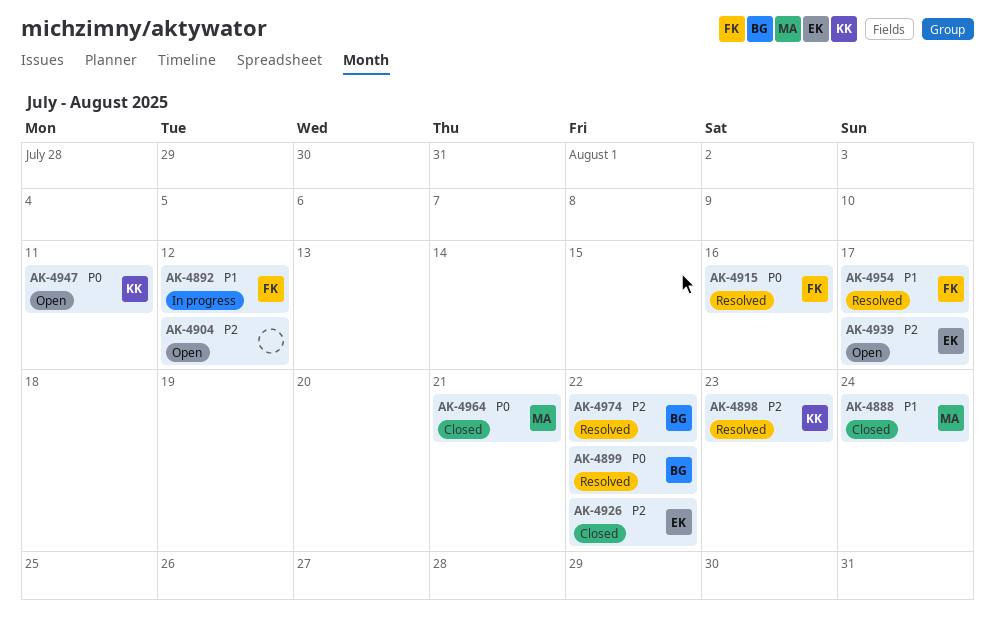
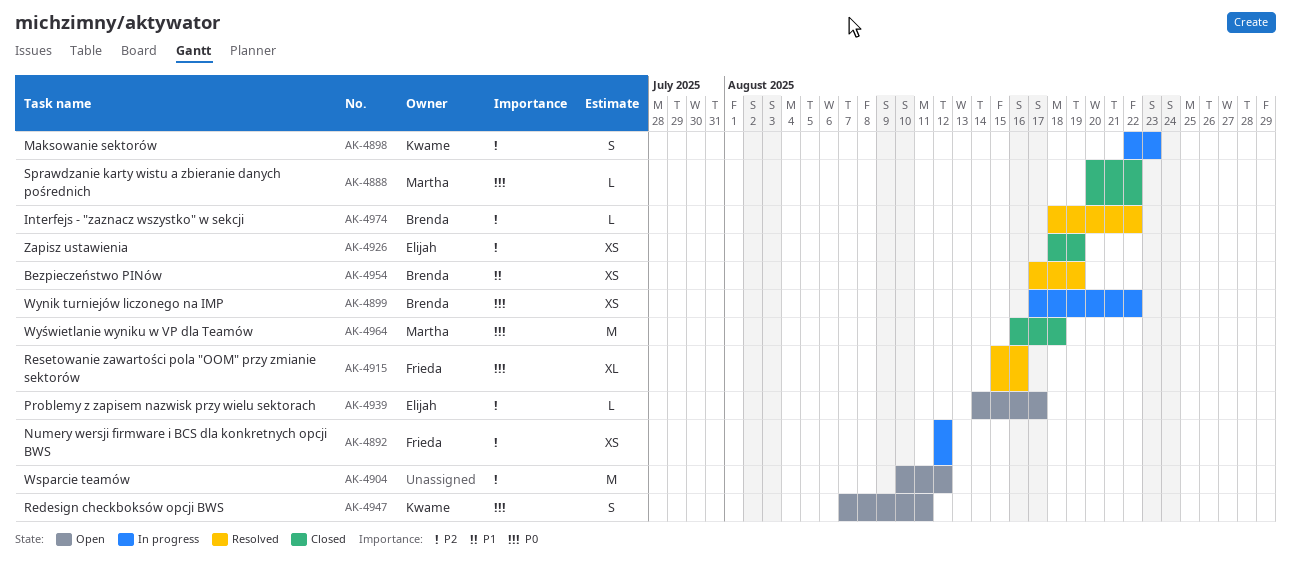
AK-4888, priority: P1 -> P0
AK-4888, due: Aug 24 -> Aug 22
AK-4892, priority: P1 -> P2
AK-4898, status: Resolved -> In progress
AK-4899, status: Resolved -> In progress
AK-4926, due: Aug 22 -> Aug 19
AK-4954, owner: Frieda -> Brenda
AK-4954, due: Aug 17 -> Aug 19
AK-4964, due: Aug 21 -> Aug 18

